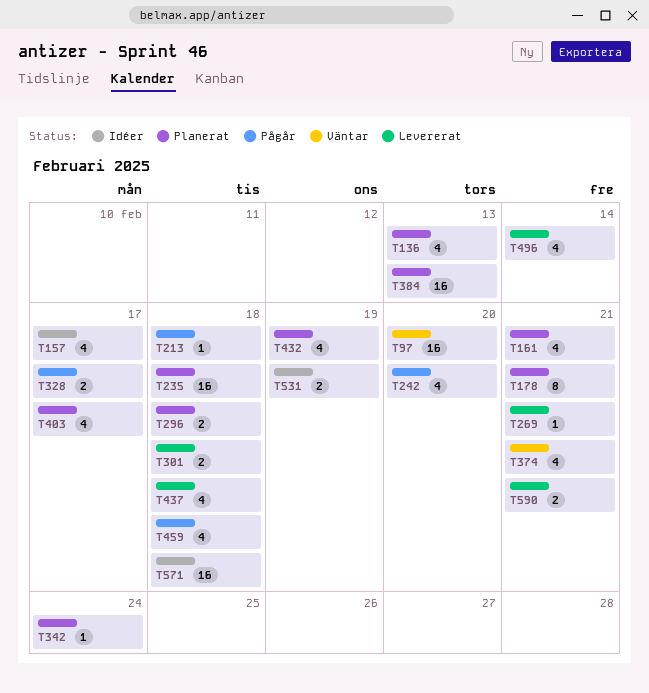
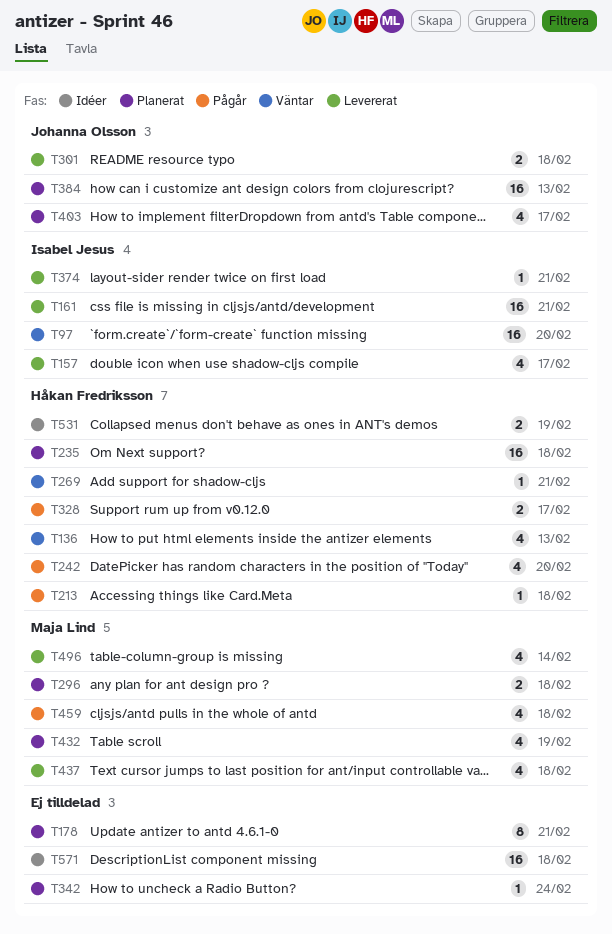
T136, status: Planerat -> Väntar
T157, status: Idéer -> Levererat
T161, status: Planerat -> Levererat
T161, estimate: 4 -> 16
T269, status: Levererat -> Väntar
T374, status: Väntar -> Levererat
T374, estimate: 4 -> 1
T590: present -> none

